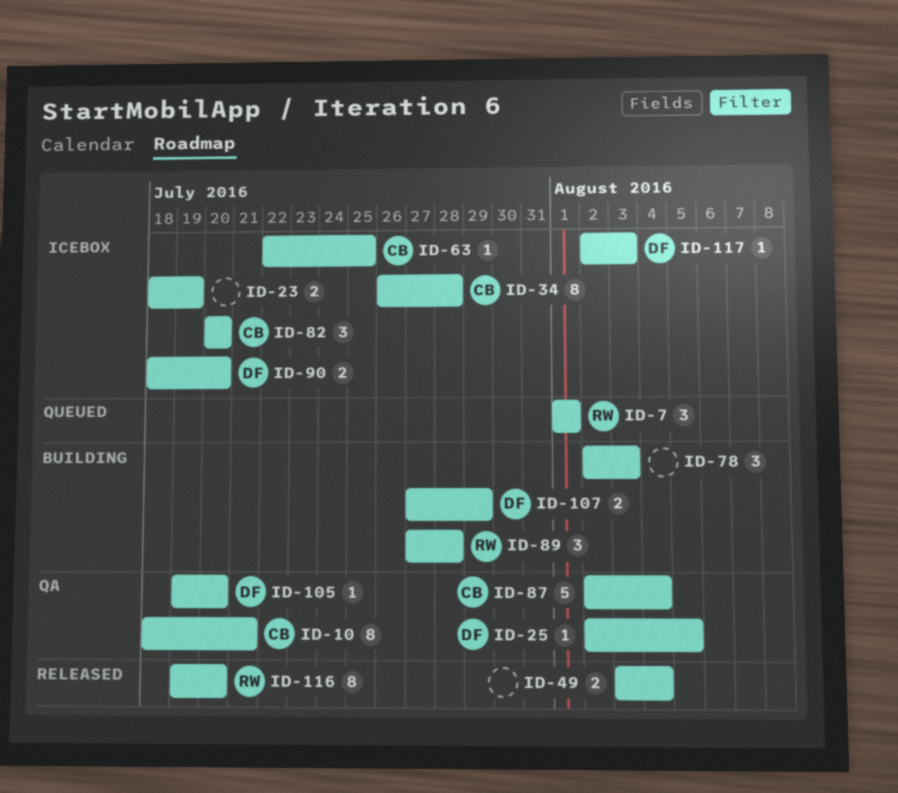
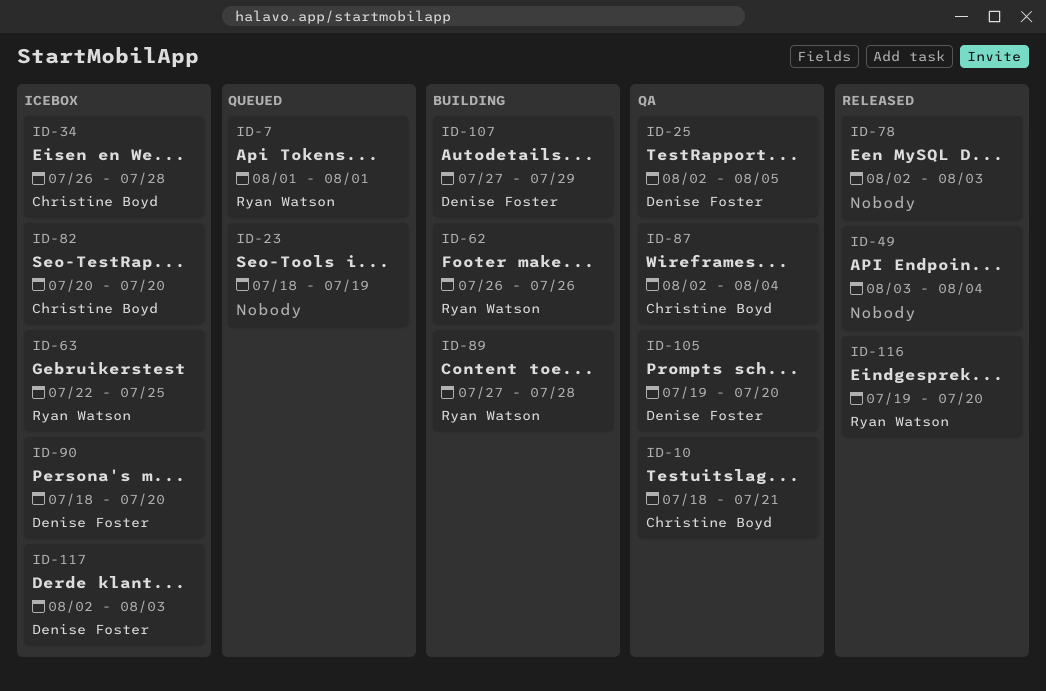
ID-23, status: Icebox -> Queued
ID-62: none -> present
ID-63, owner: Christine Boyd -> Ryan Watson
ID-78, status: Building -> Released

